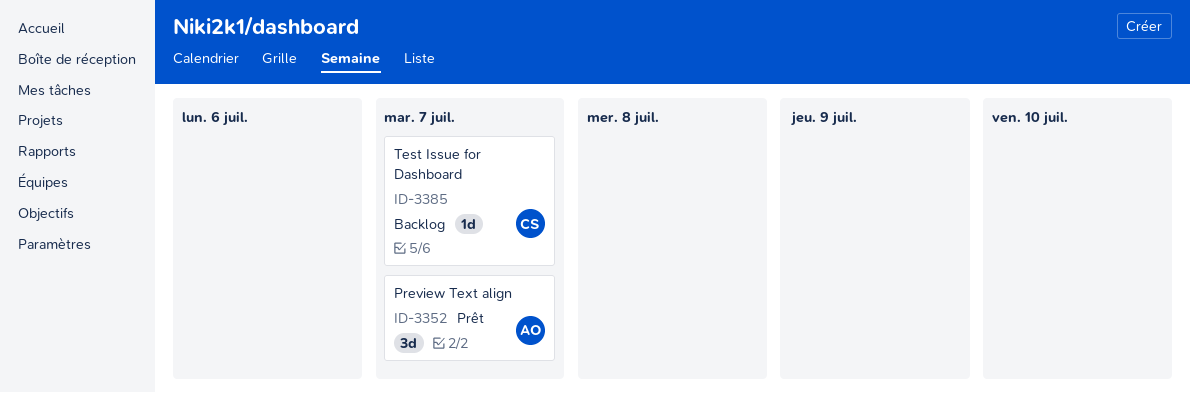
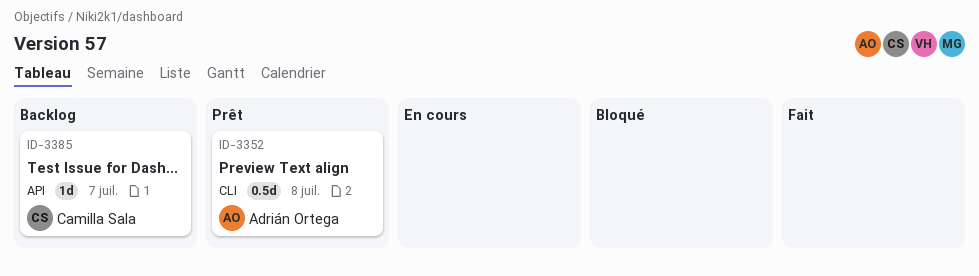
ID-3352, estimate: 3d -> 0.5d
ID-3352, due: Jul 7 -> Jul 8

